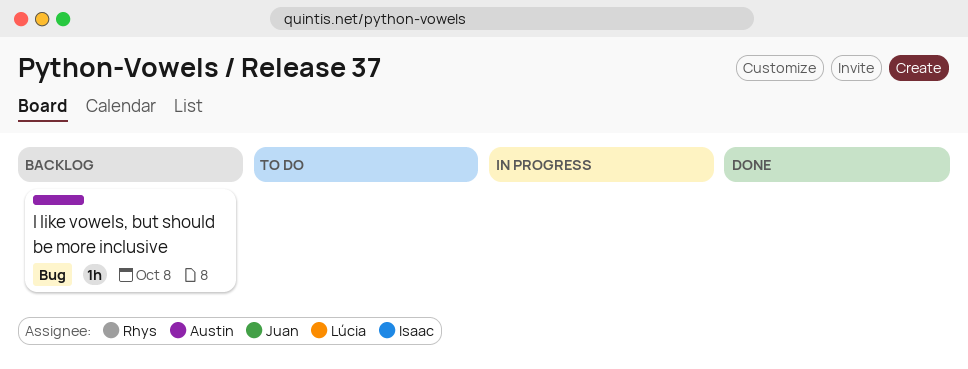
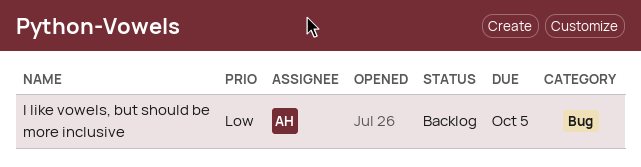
I like vowels, but should be more inclusive, due: Oct 8 -> Oct 5

